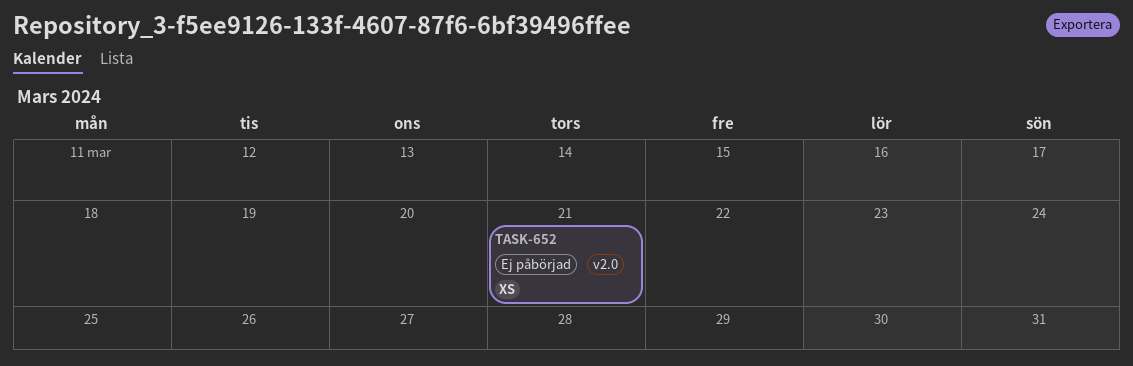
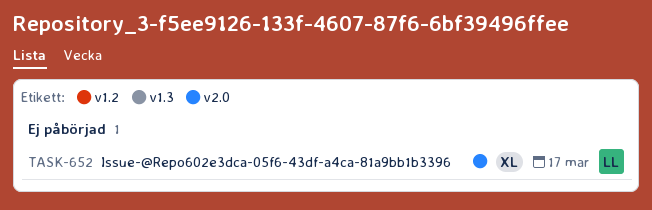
TASK-652, estimate: XS -> XL
TASK-652, due: Mar 21 -> Mar 17

